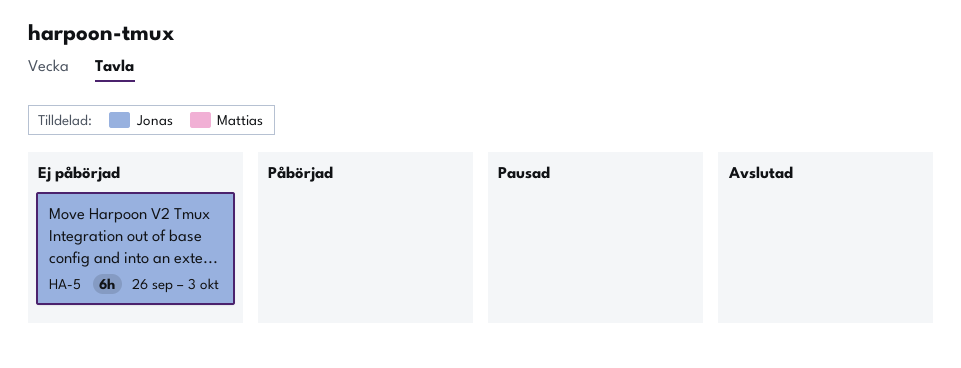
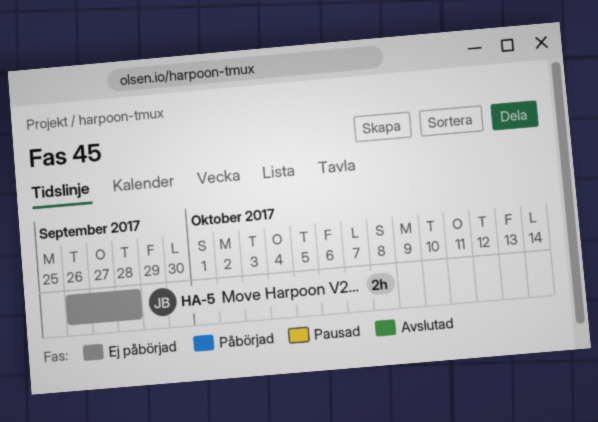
HA-5, estimate: 6h -> 2h
HA-5, due: Oct 3 -> Sep 28

